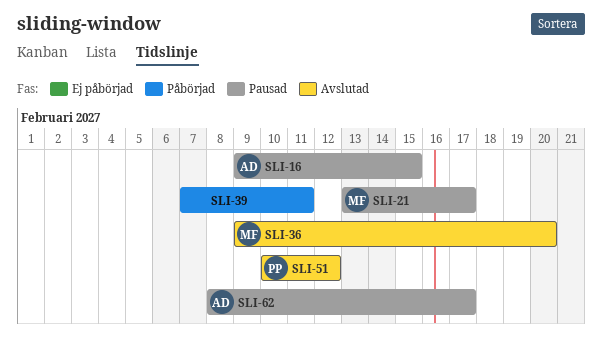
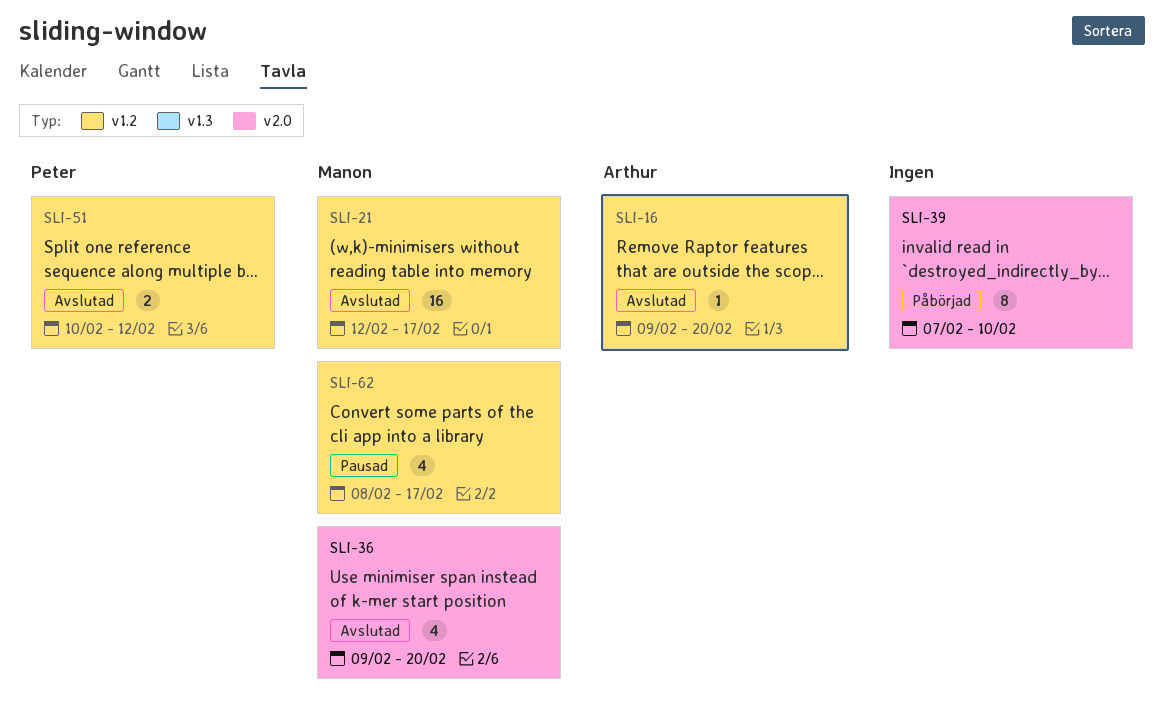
SLI-16, status: Pausad -> Avslutad
SLI-16, due: Feb 15 -> Feb 20
SLI-21, status: Pausad -> Avslutad
SLI-21, start: Feb 13 -> Feb 12
SLI-39, due: Feb 11 -> Feb 10
SLI-62, owner: Arthur -> Manon

